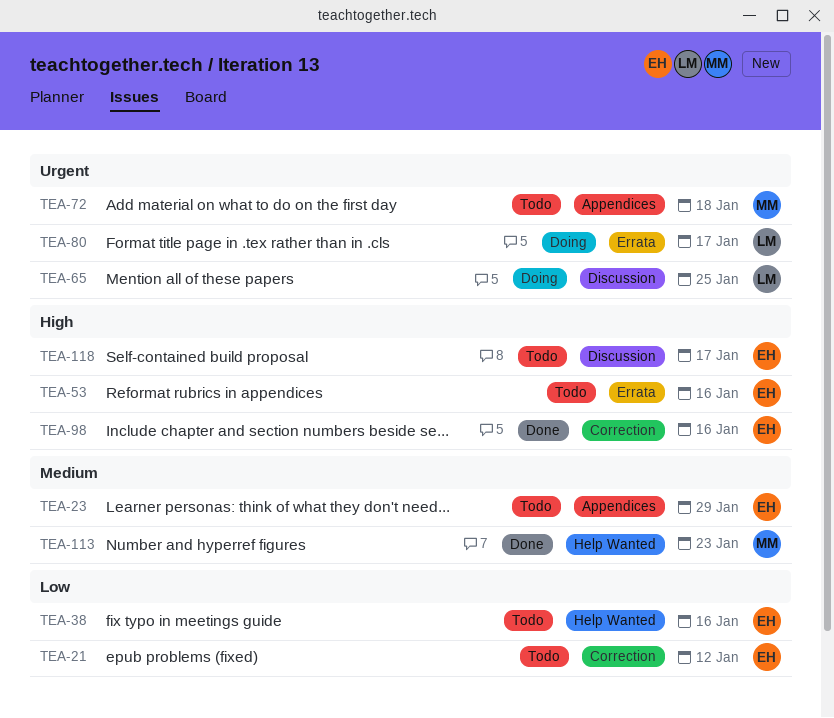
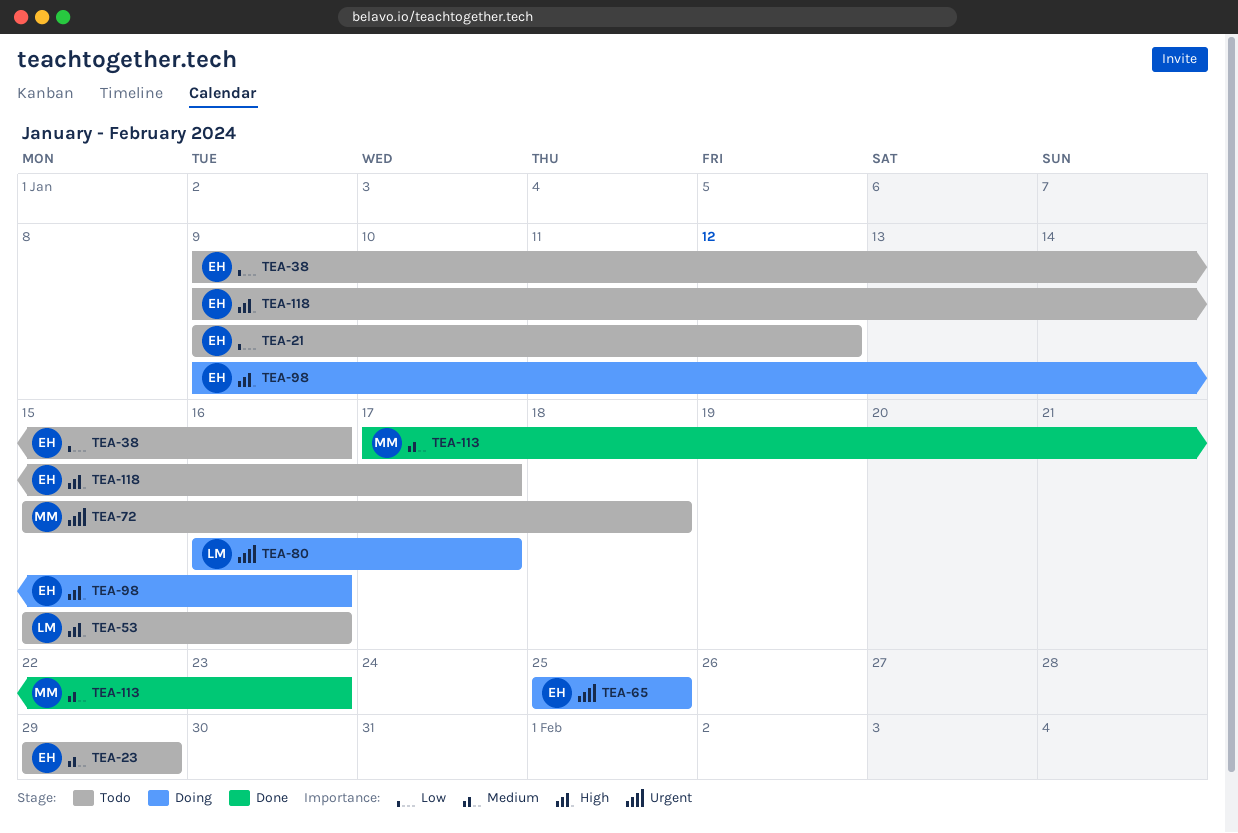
TEA-53, owner: EH -> LM
TEA-65, owner: LM -> EH
TEA-98, status: Done -> Doing

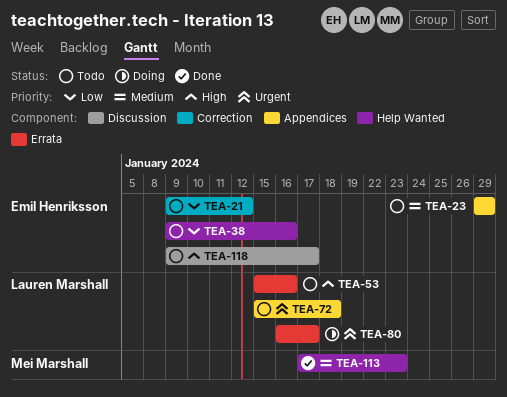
TEA-65: present -> none
TEA-72, owner: Mei Marshall -> Lauren Marshall
TEA-98: present -> none

